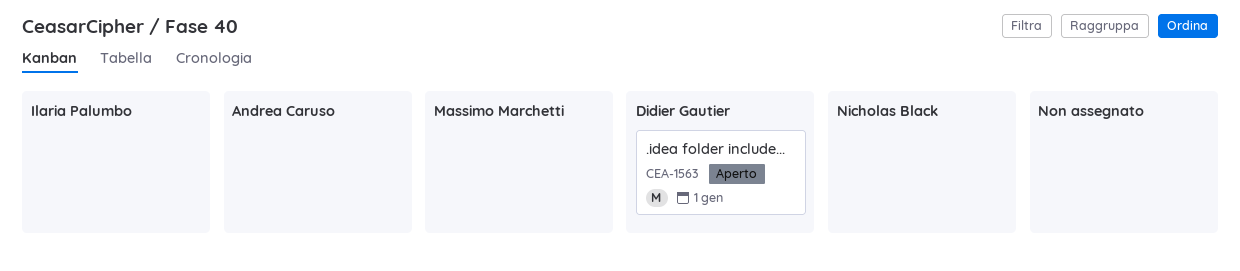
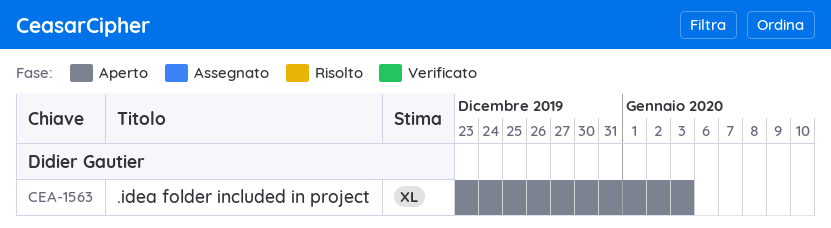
CEA-1563, estimate: M -> XL
CEA-1563, due: Jan 1 -> Jan 3

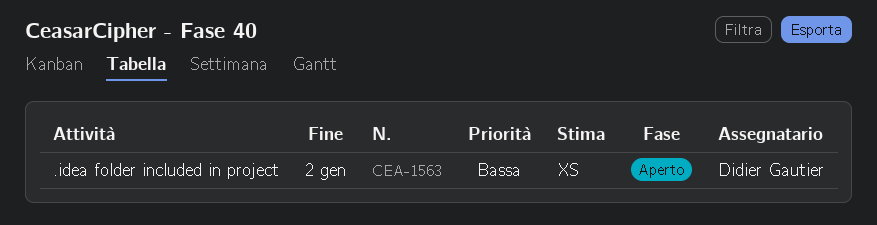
CEA-1563, estimate: XL -> XS
CEA-1563, due: Jan 3 -> Jan 2

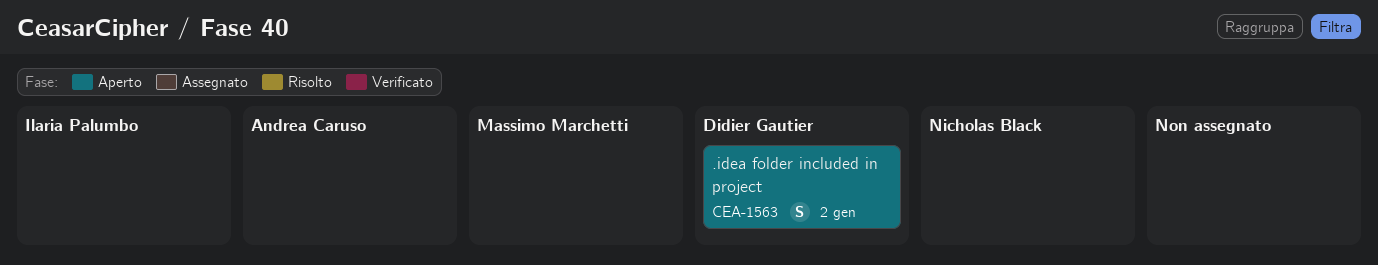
CEA-1563, estimate: XS -> S

